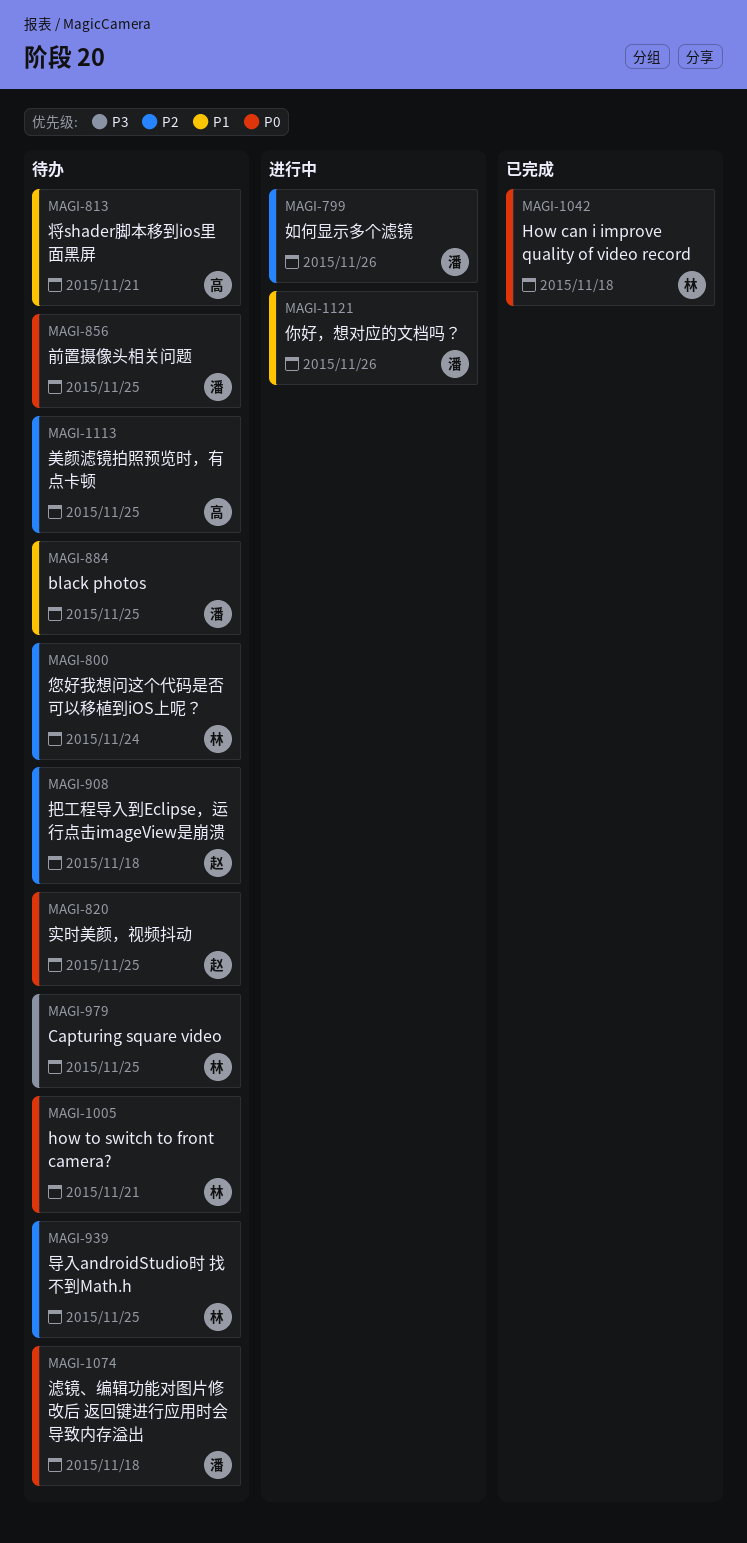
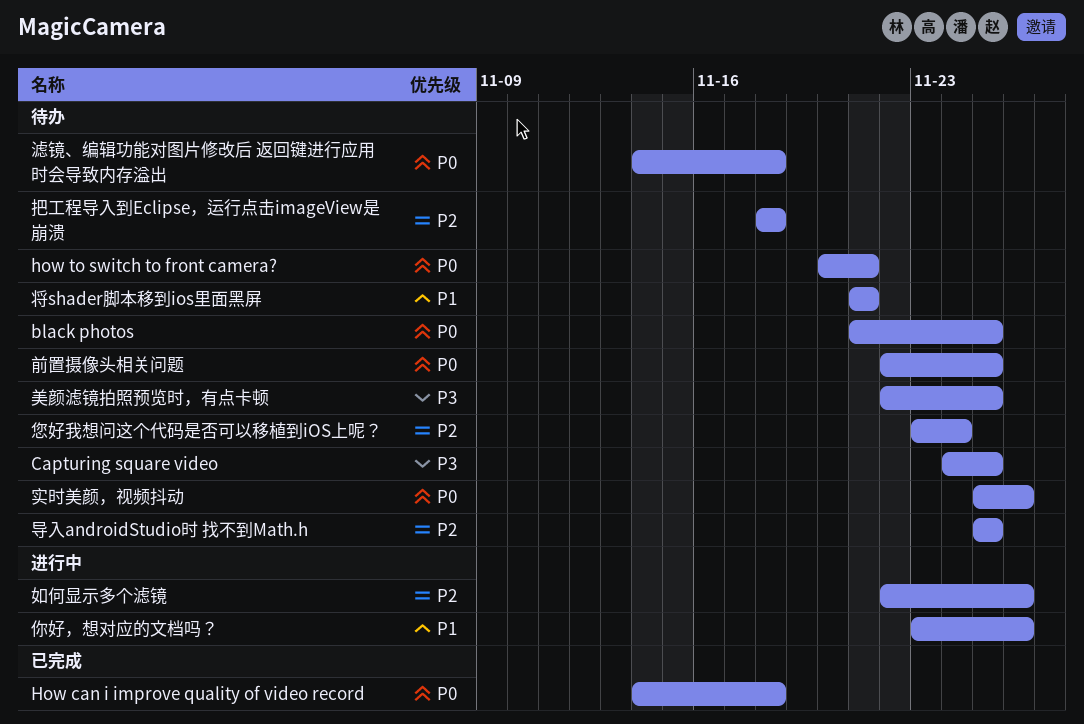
black photos, priority: P1 -> P0
实时美颜，视频抖动, due: Nov 25 -> Nov 26
美颜滤镜拍照预览时，有点卡顿, priority: P2 -> P3

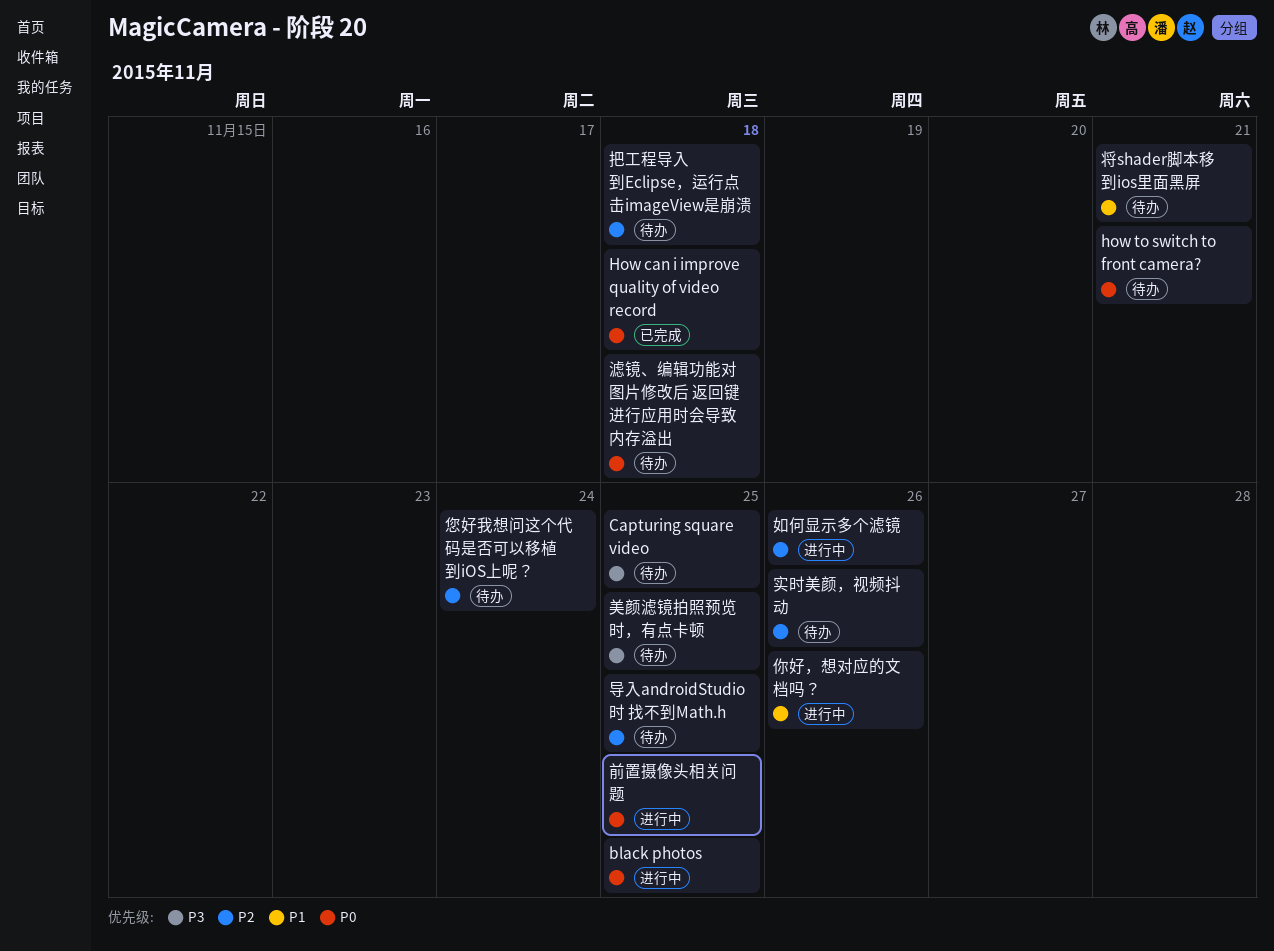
black photos, status: 待办 -> 进行中
前置摄像头相关问题, status: 待办 -> 进行中
实时美颜，视频抖动, priority: P0 -> P2

